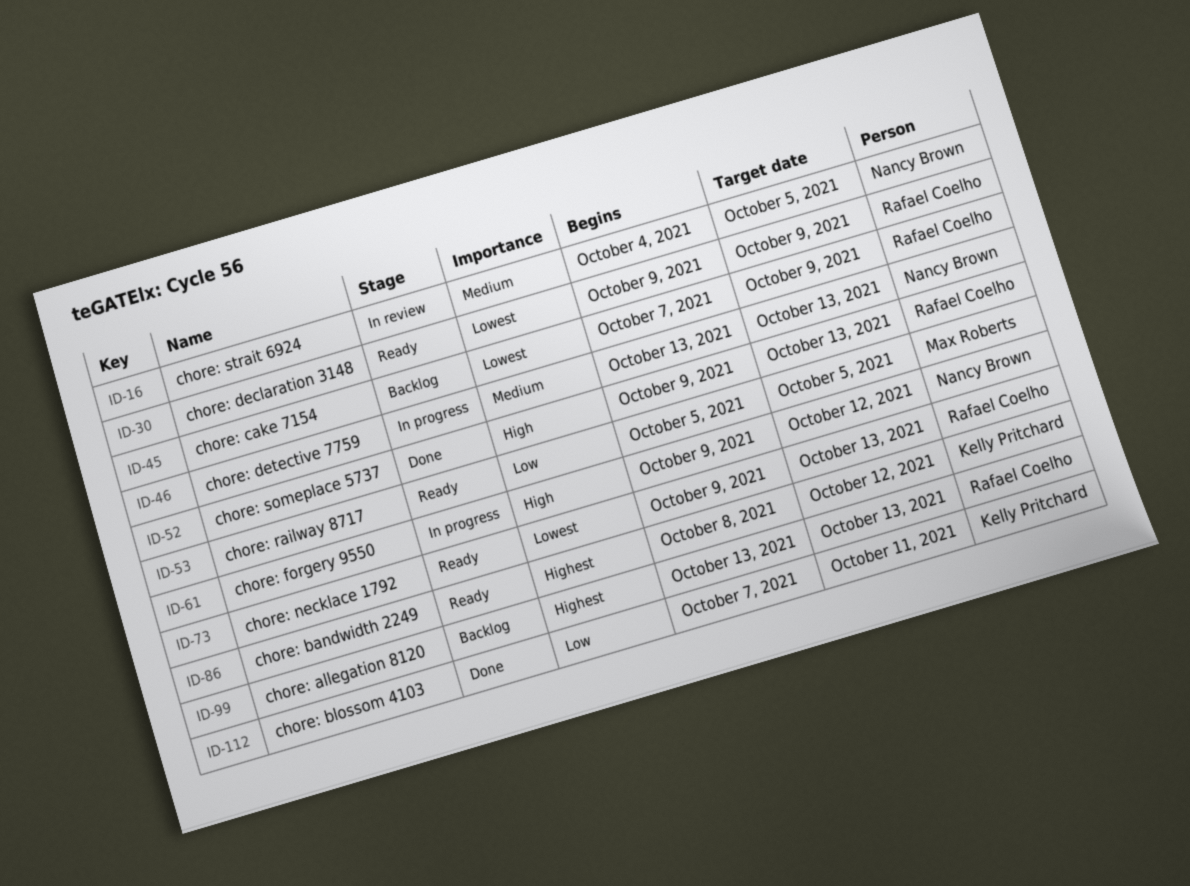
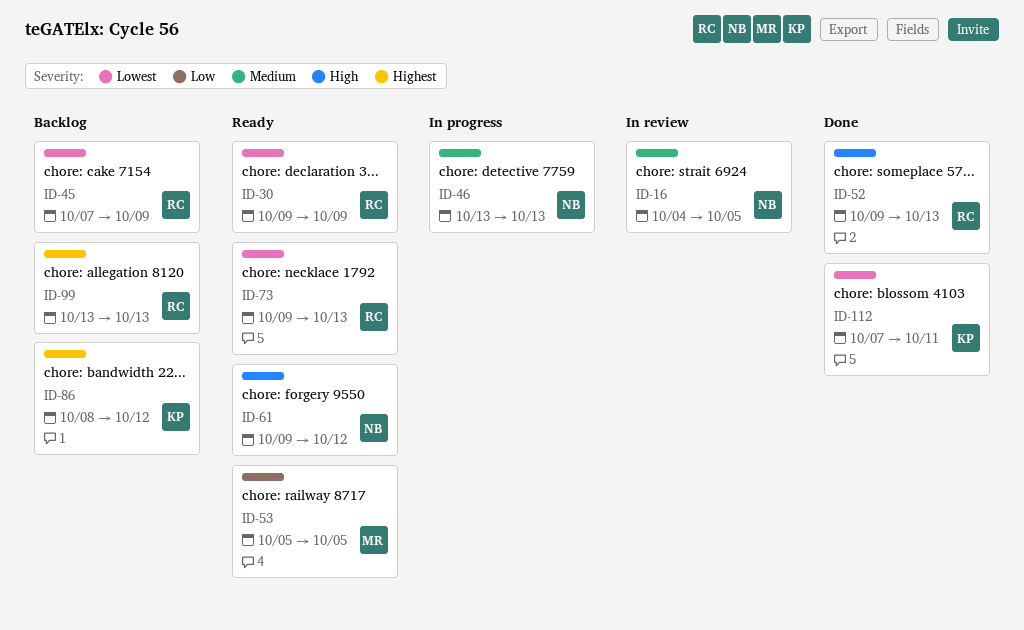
ID-61, status: In progress -> Ready
ID-86, status: Ready -> Backlog
ID-112, priority: Low -> Lowest

